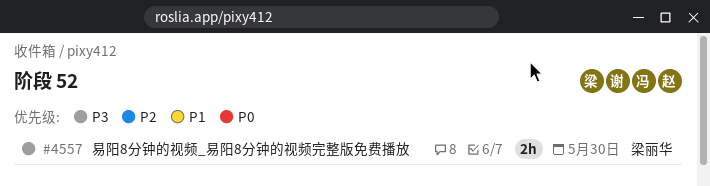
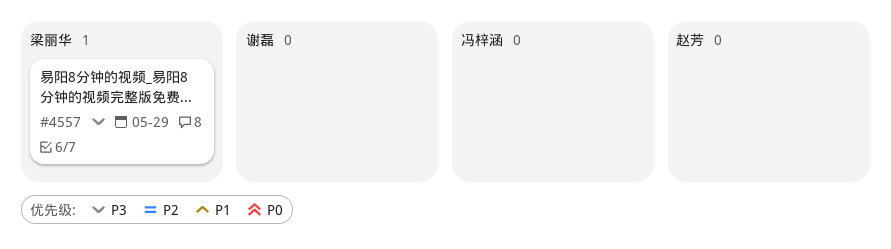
#4557, due: May 30 -> May 29

